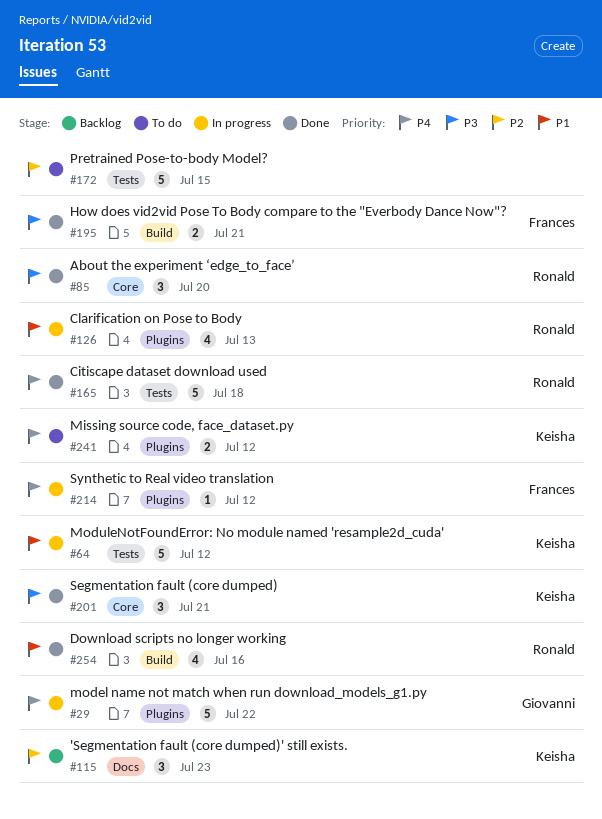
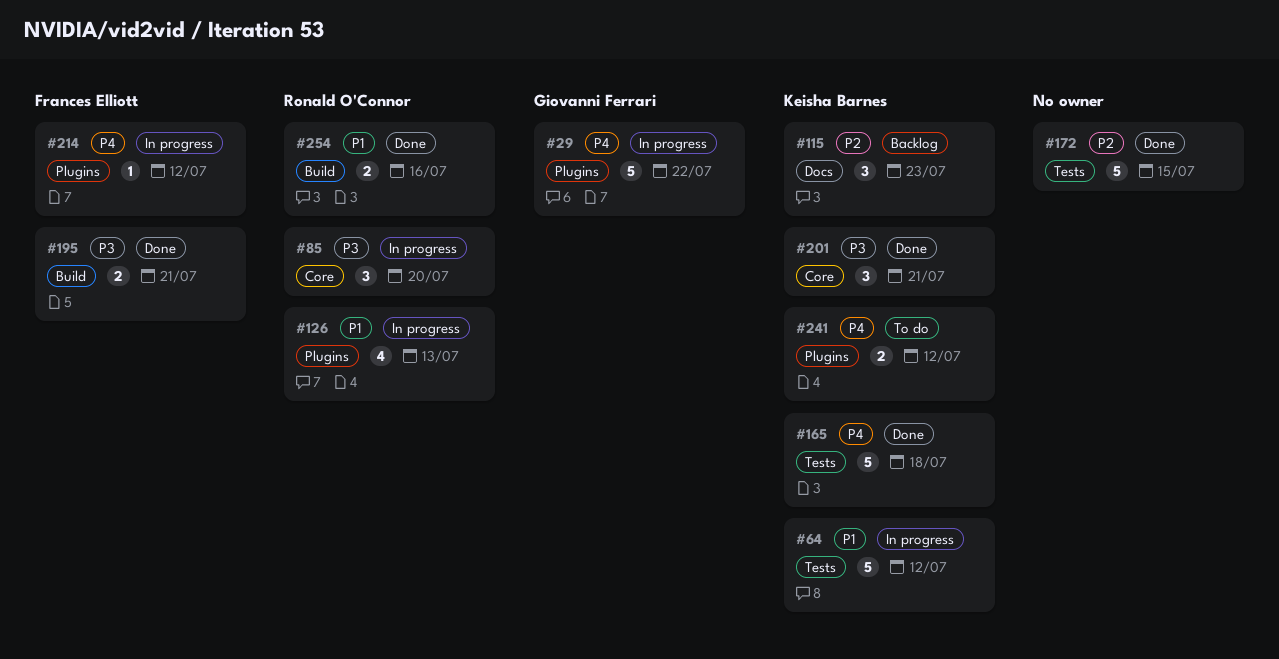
#85, status: Done -> In progress
#165, owner: Ronald O'Connor -> Keisha Barnes
#172, status: To do -> Done
#254, estimate: 4 -> 2

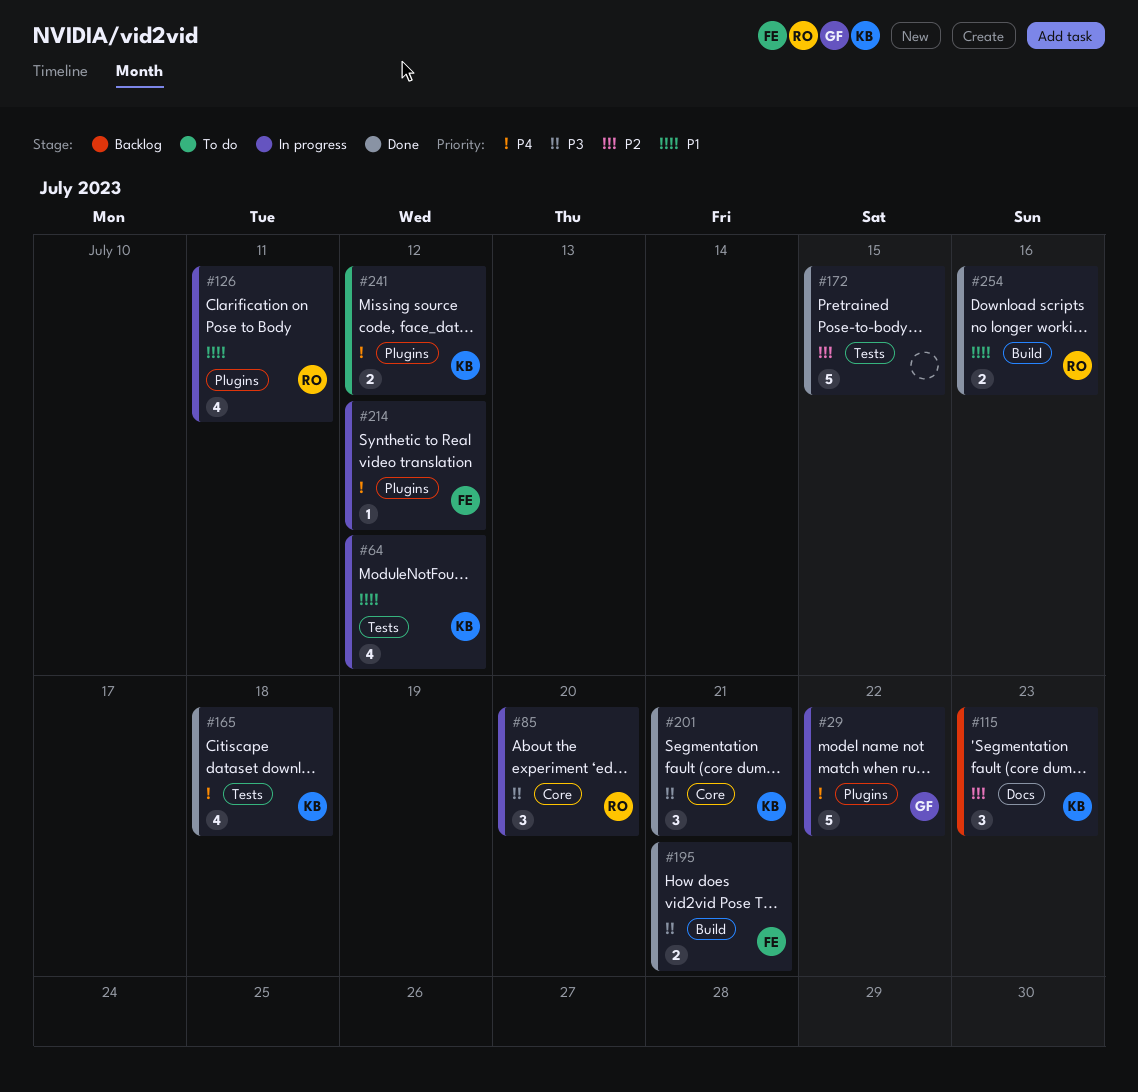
#64, estimate: 5 -> 4
#126, due: Jul 13 -> Jul 11
#165, estimate: 5 -> 4

